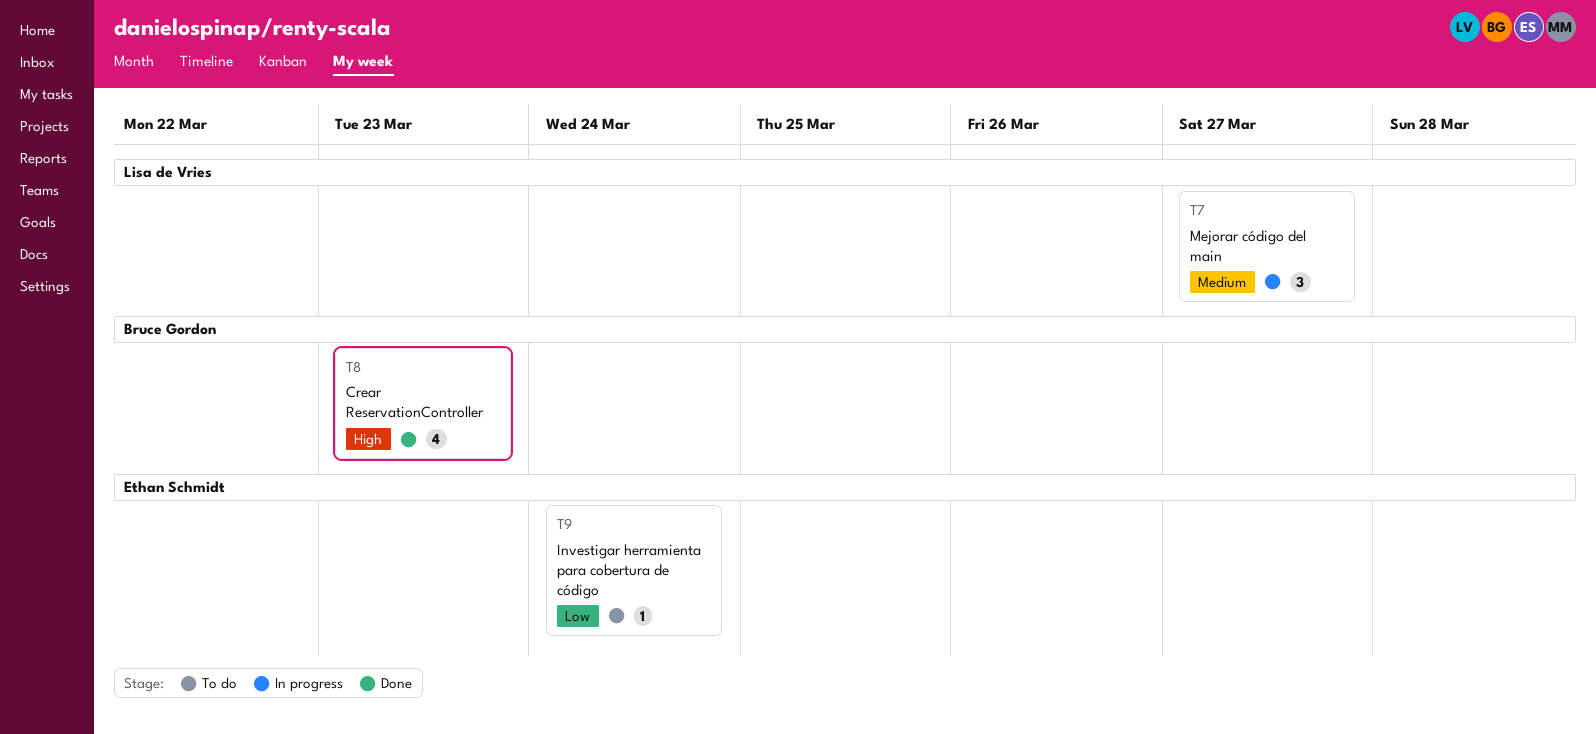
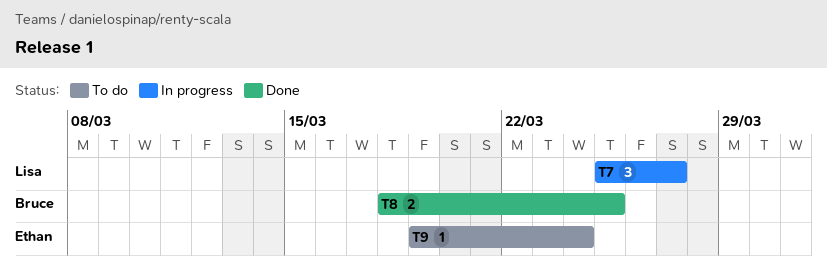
T8, estimate: 4 -> 2
T8, due: Mar 23 -> Mar 25

